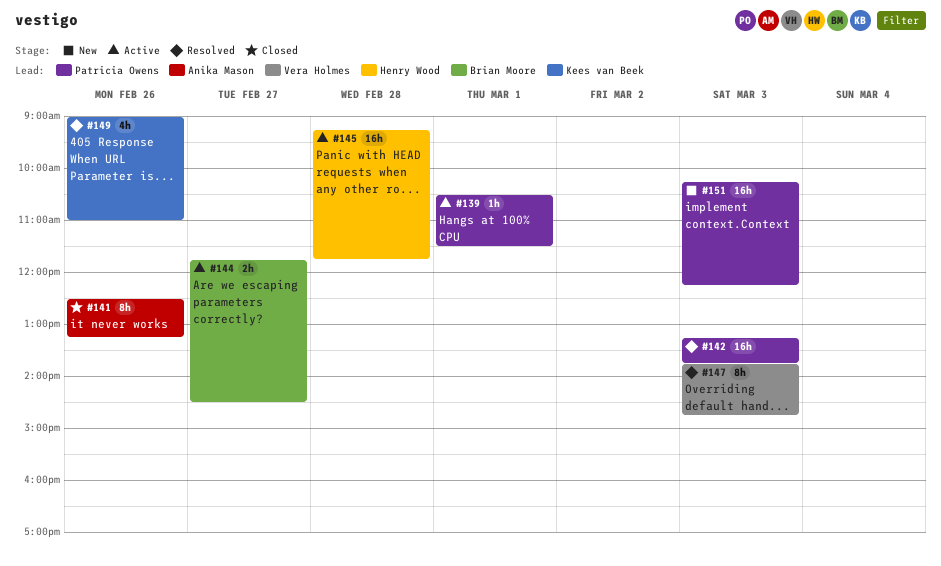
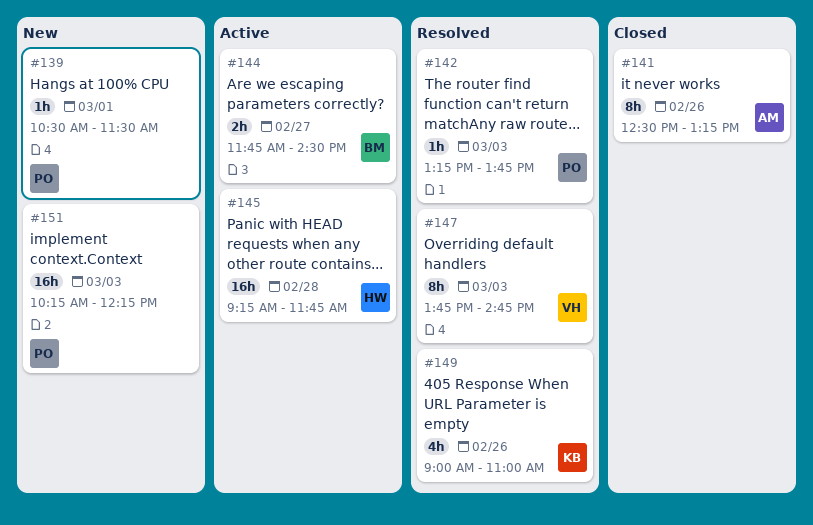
#139, status: Active -> New
#142, estimate: 16h -> 1h

